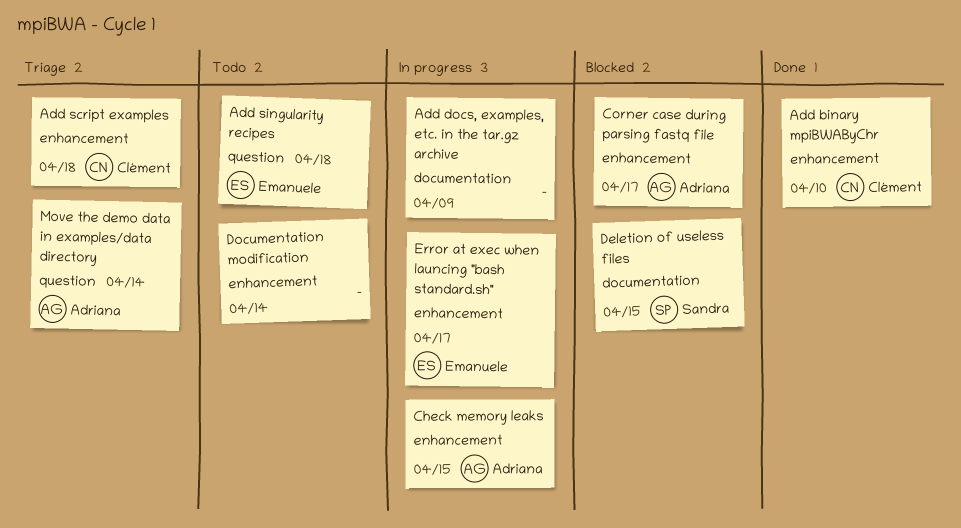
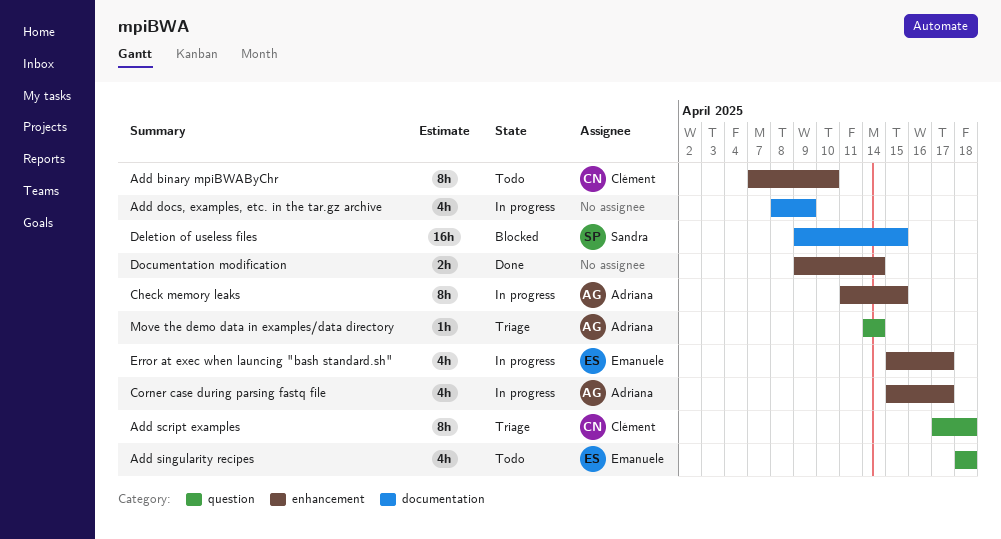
Add binary mpiBWAByChr, status: Done -> Todo
Add script examples, label: enhancement -> question
Corner case during parsing fastq file, status: Blocked -> In progress
Documentation modification, status: Todo -> Done

